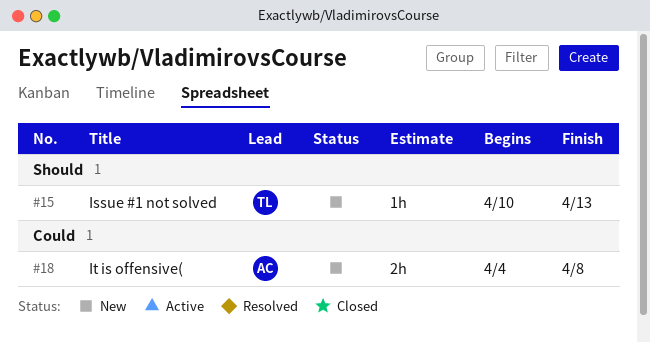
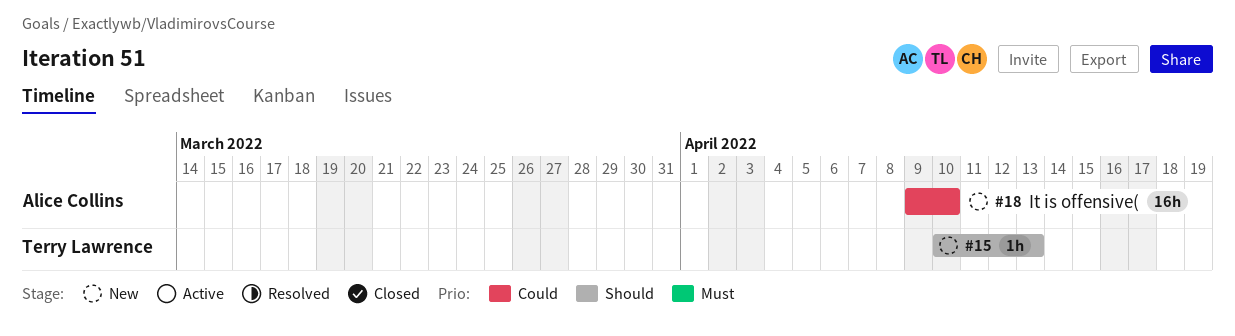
#18, estimate: 2h -> 16h
#18, start: Apr 4 -> Apr 9
#18, due: Apr 8 -> Apr 10

